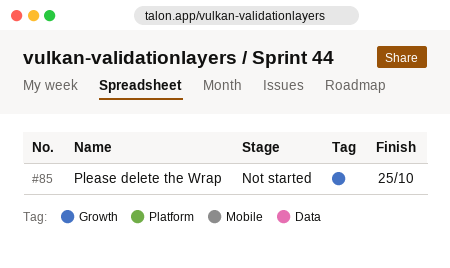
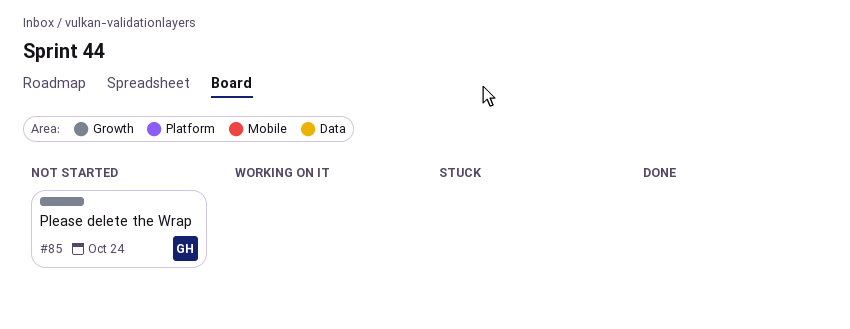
#85, due: Oct 25 -> Oct 24

